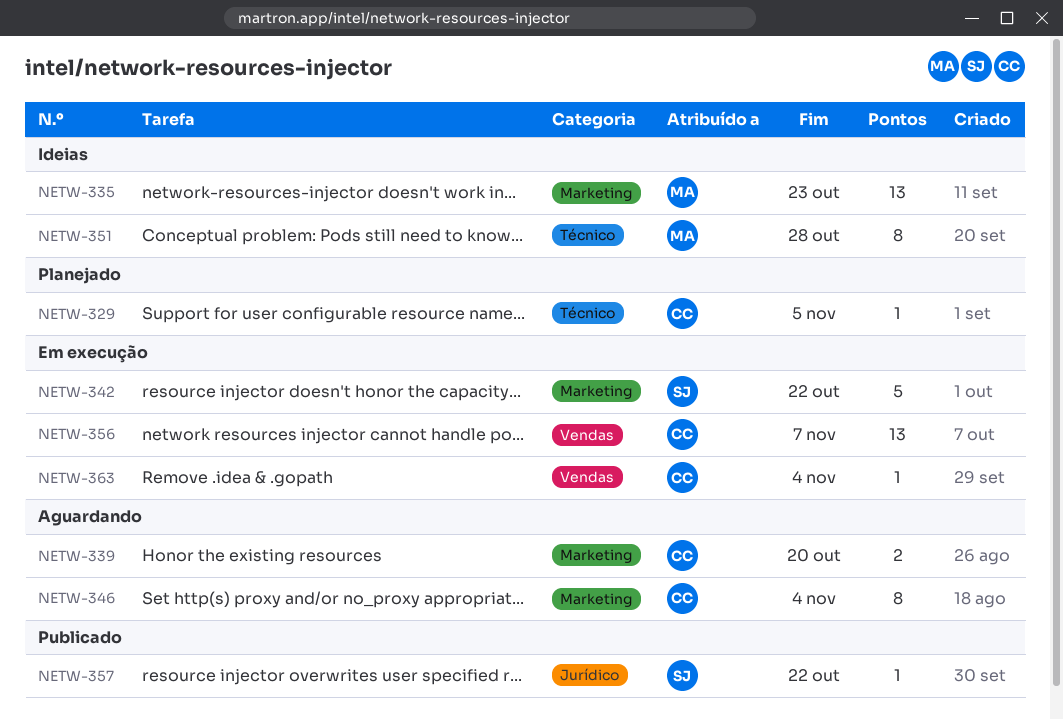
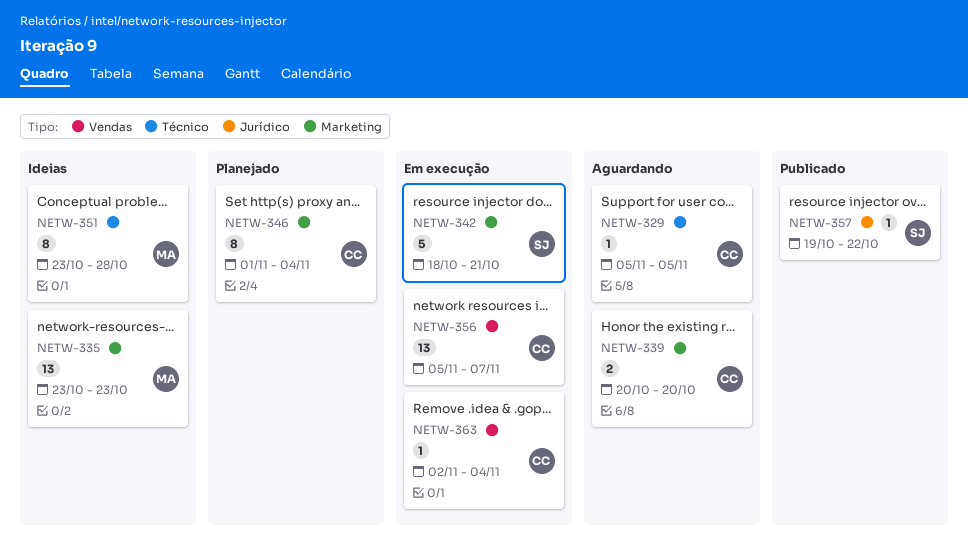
NETW-329, status: Planejado -> Aguardando
NETW-342, due: Oct 22 -> Oct 21
NETW-346, status: Aguardando -> Planejado

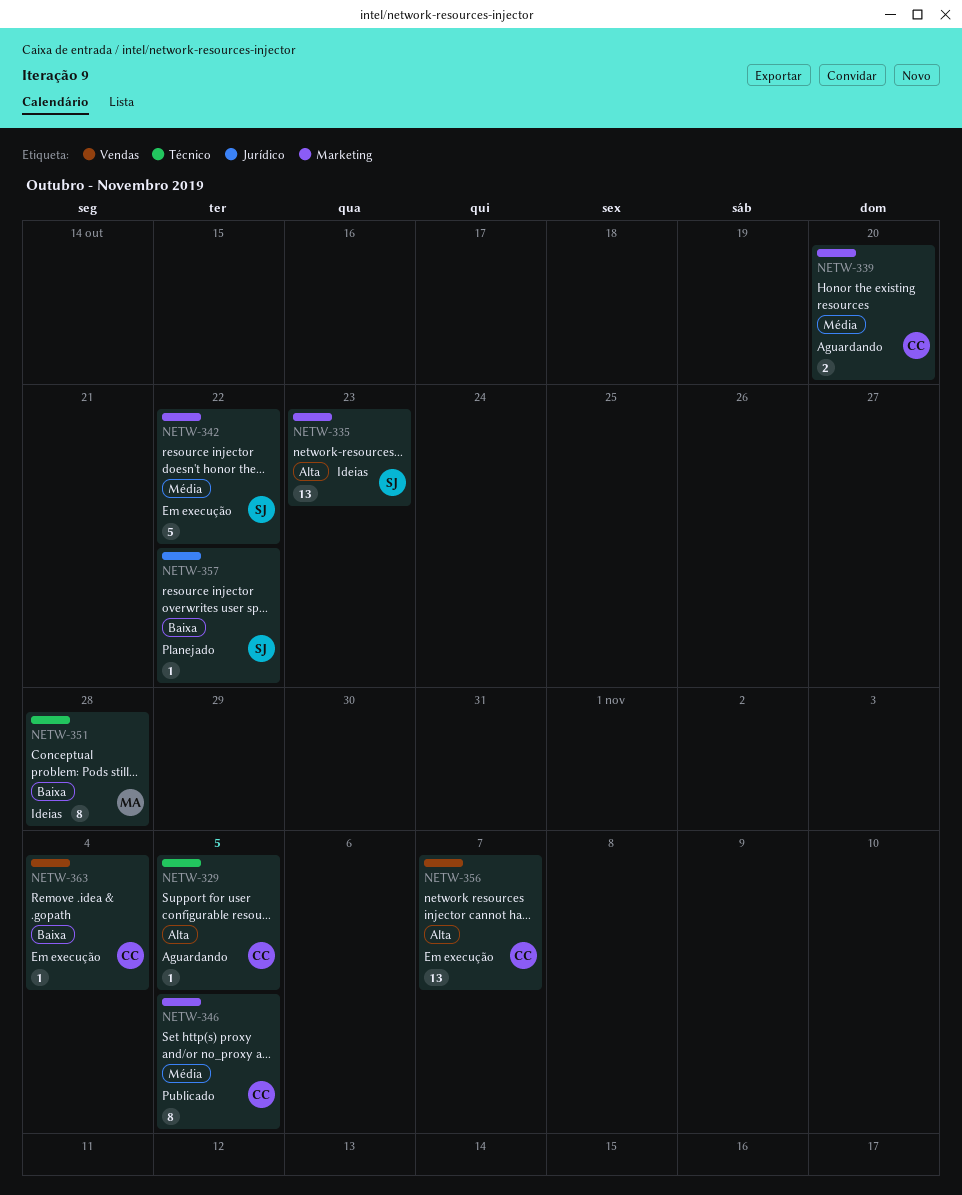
NETW-335, owner: MA -> SJ
NETW-342, due: Oct 21 -> Oct 22
NETW-346, status: Planejado -> Publicado
NETW-346, due: Nov 4 -> Nov 5
NETW-357, status: Publicado -> Planejado

